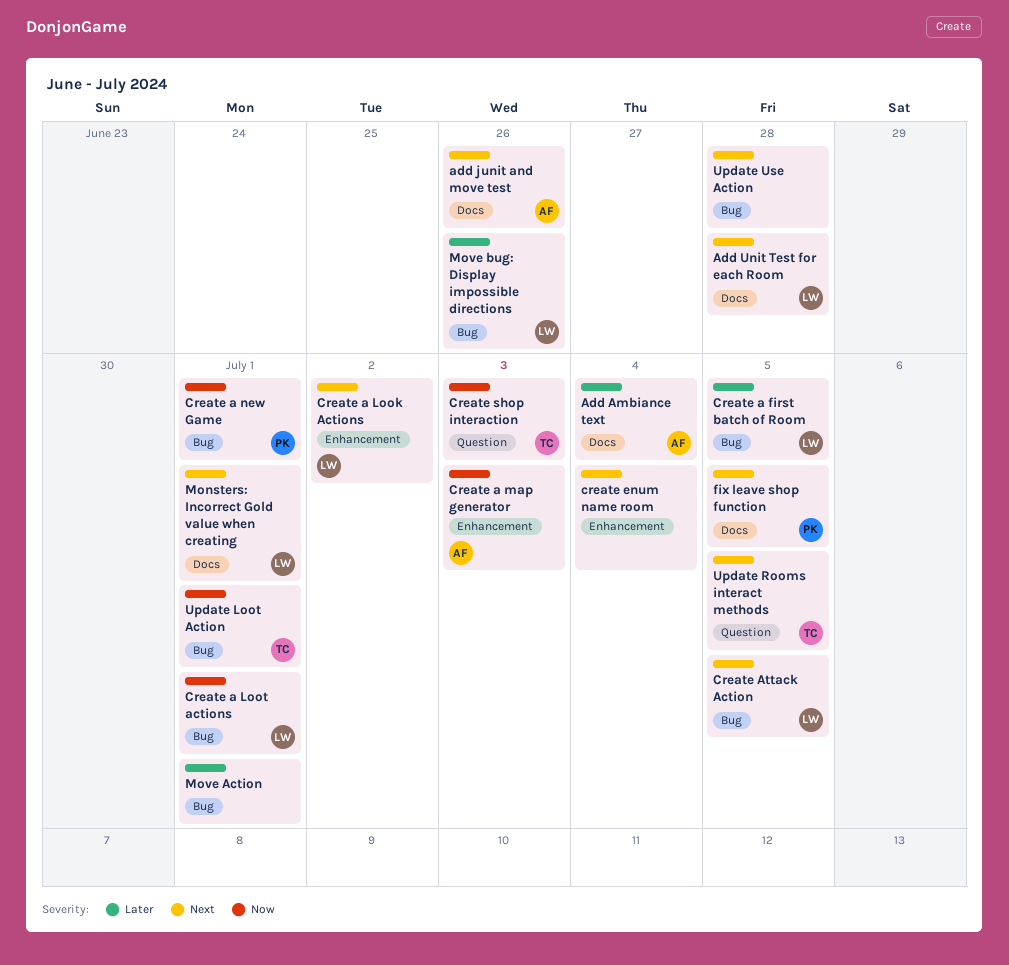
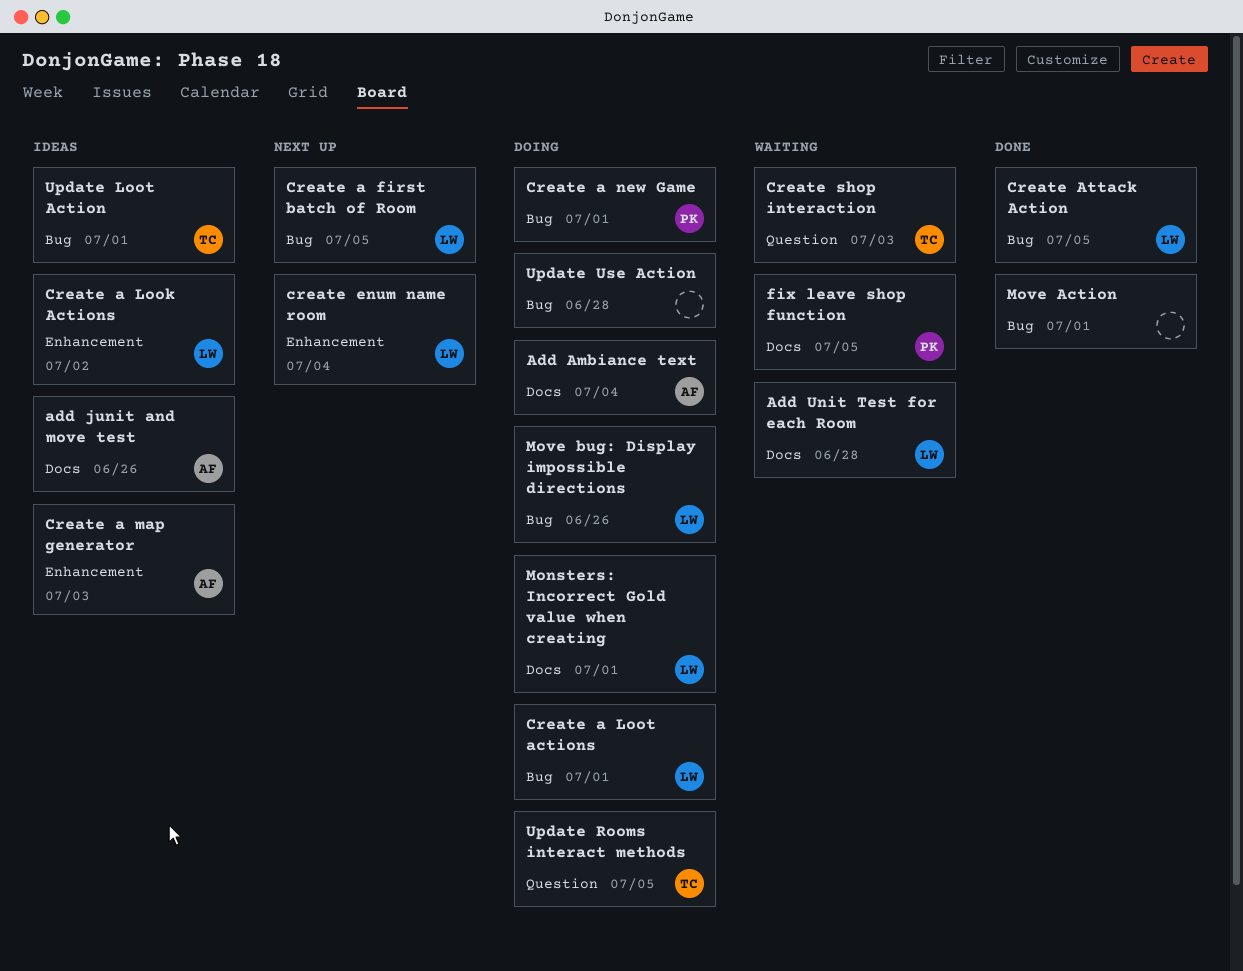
create enum name room, owner: none -> LW

